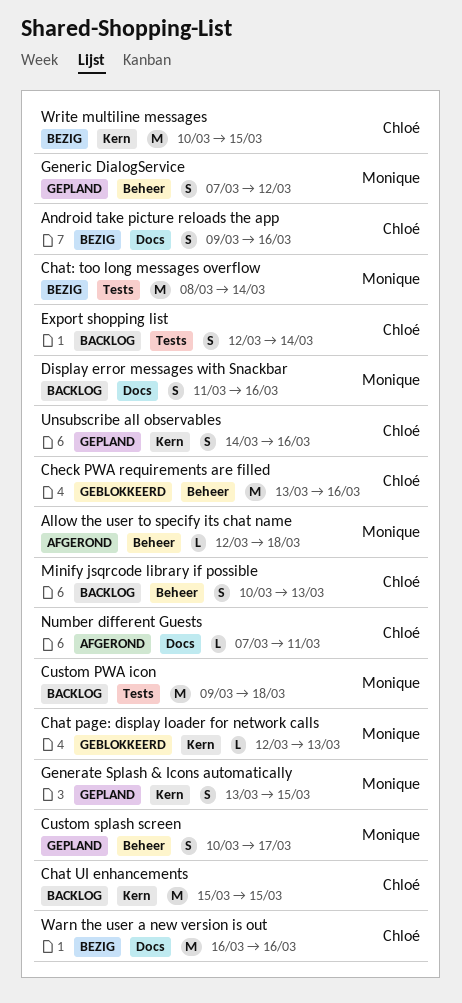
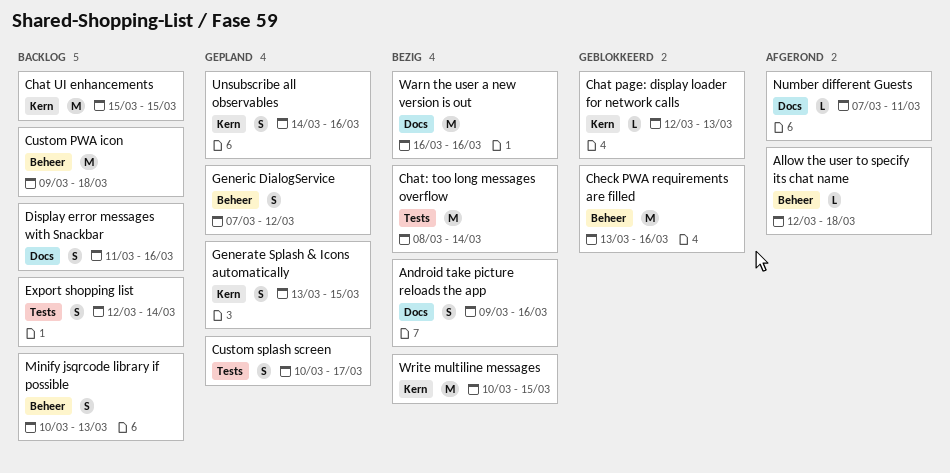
Custom PWA icon, label: Tests -> Beheer
Custom splash screen, label: Beheer -> Tests

